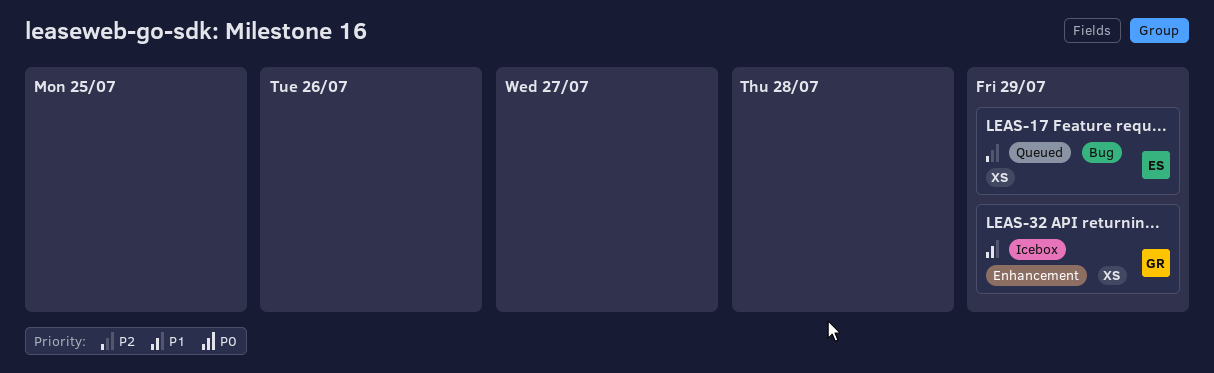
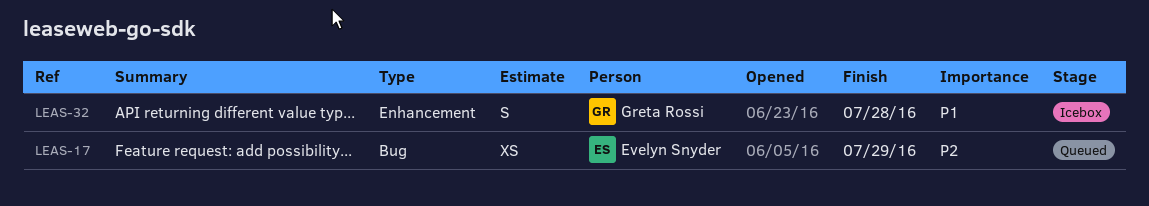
LEAS-32, estimate: XS -> S
LEAS-32, due: Jul 29 -> Jul 28

